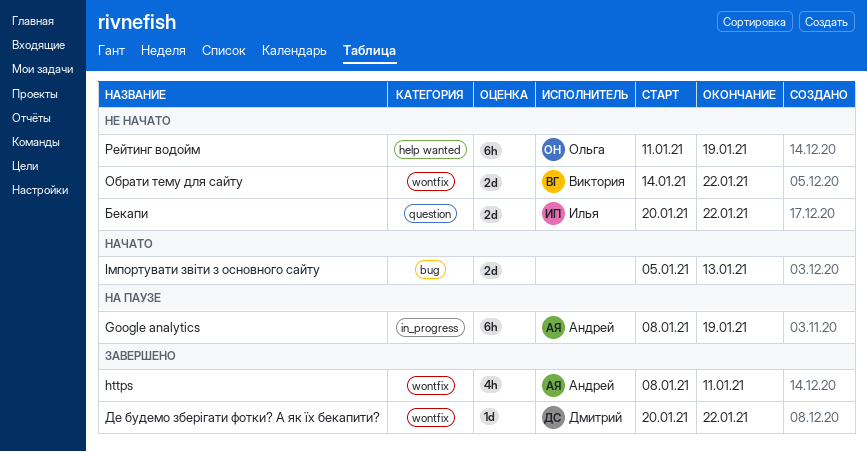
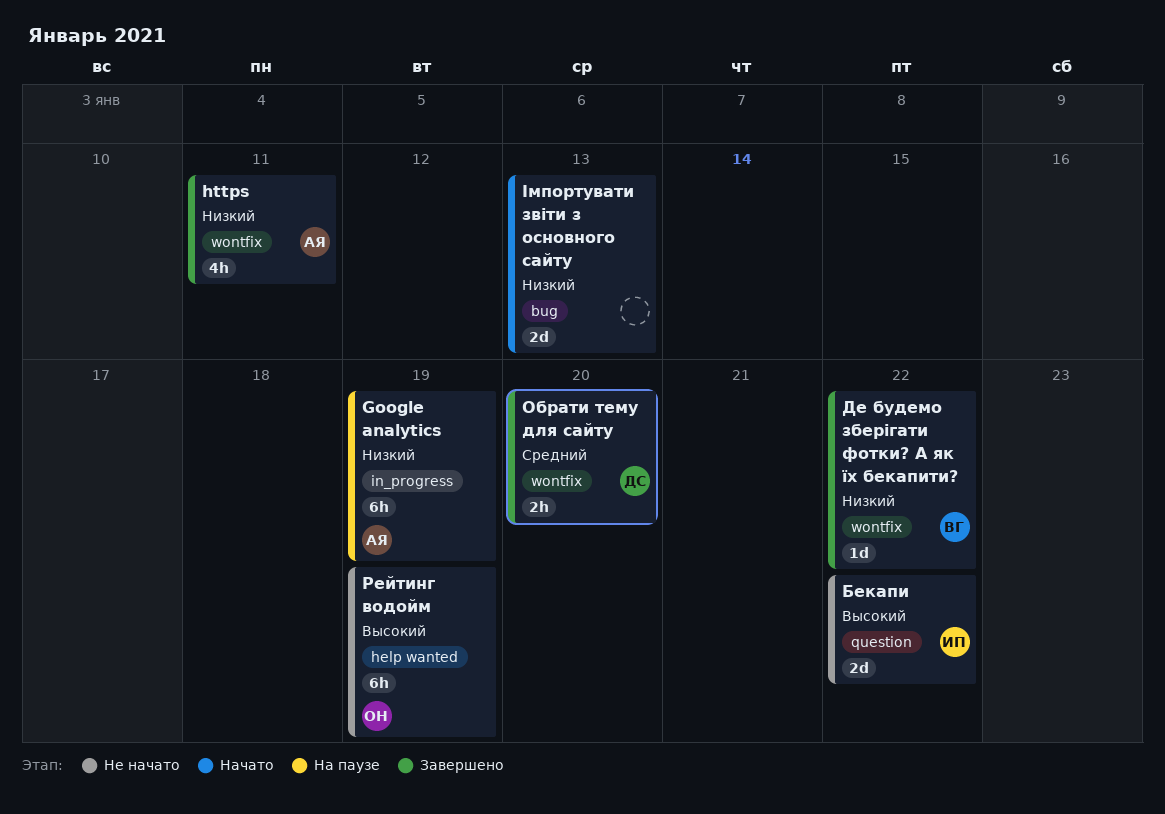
Де будемо зберігати фотки? А як їх бекапити?, owner: Дмитрий -> Виктория
Обрати тему для сайту, status: Не начато -> Завершено
Обрати тему для сайту, owner: Виктория -> Дмитрий
Обрати тему для сайту, estimate: 2d -> 2h
Обрати тему для сайту, due: Jan 22 -> Jan 20

